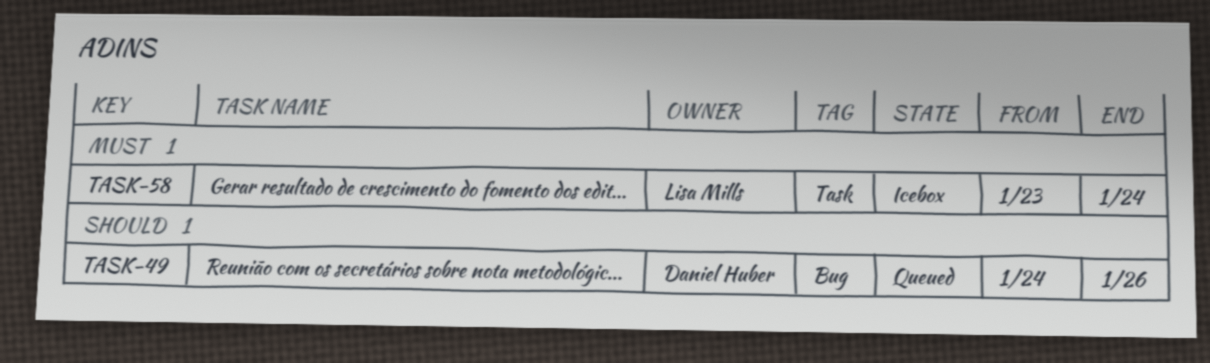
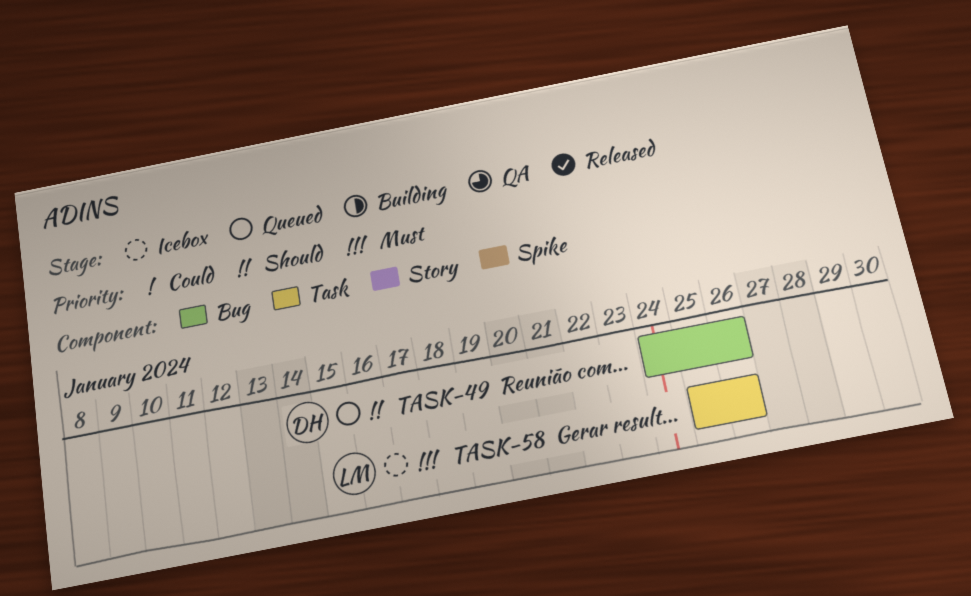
TASK-58, start: Jan 23 -> Jan 25
TASK-58, due: Jan 24 -> Jan 26

